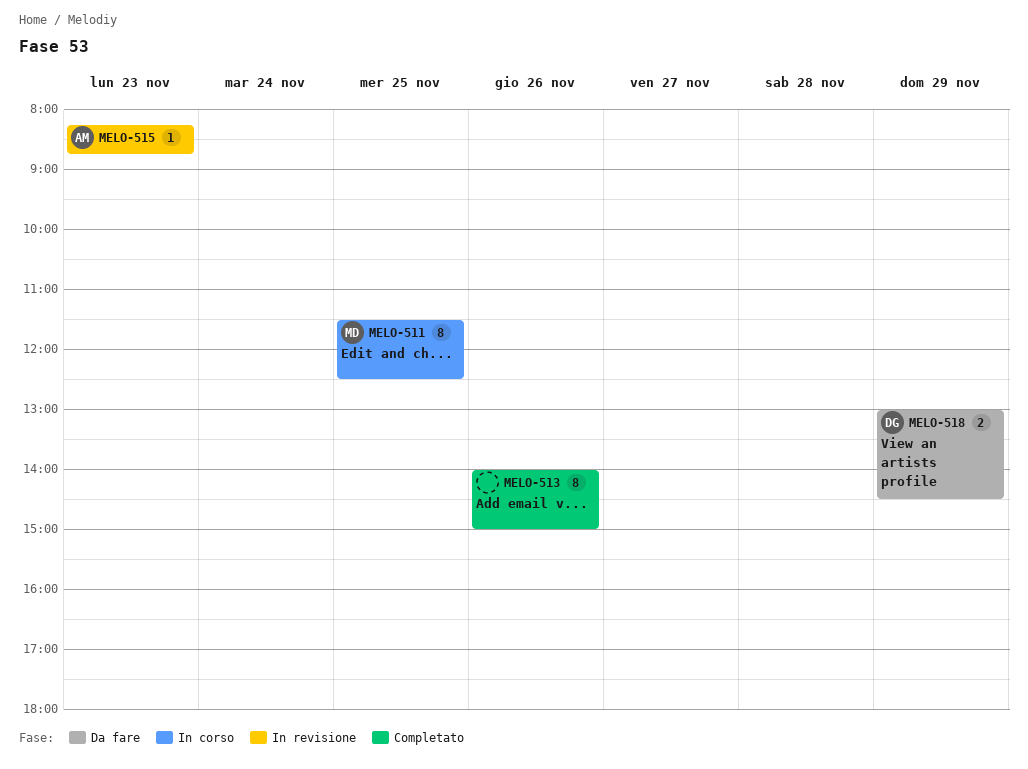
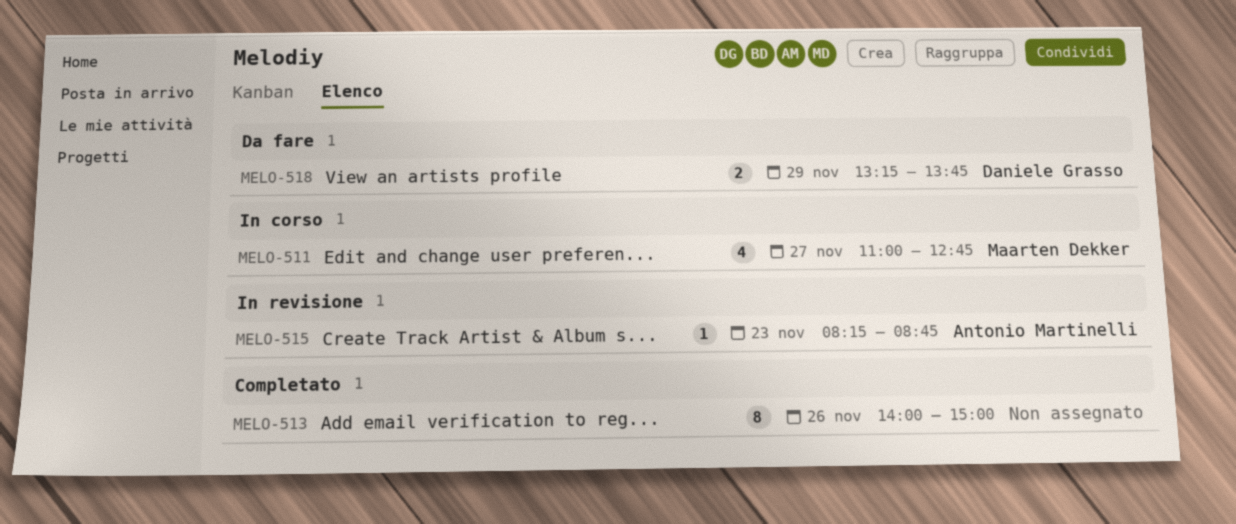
MELO-511, estimate: 8 -> 4
MELO-511, day: Nov 25 -> Nov 27
MELO-511, begins: 11:30 -> 11:00
MELO-511, ends: 12:30 -> 12:45
MELO-518, begins: 13:00 -> 13:15
MELO-518, ends: 14:30 -> 13:45

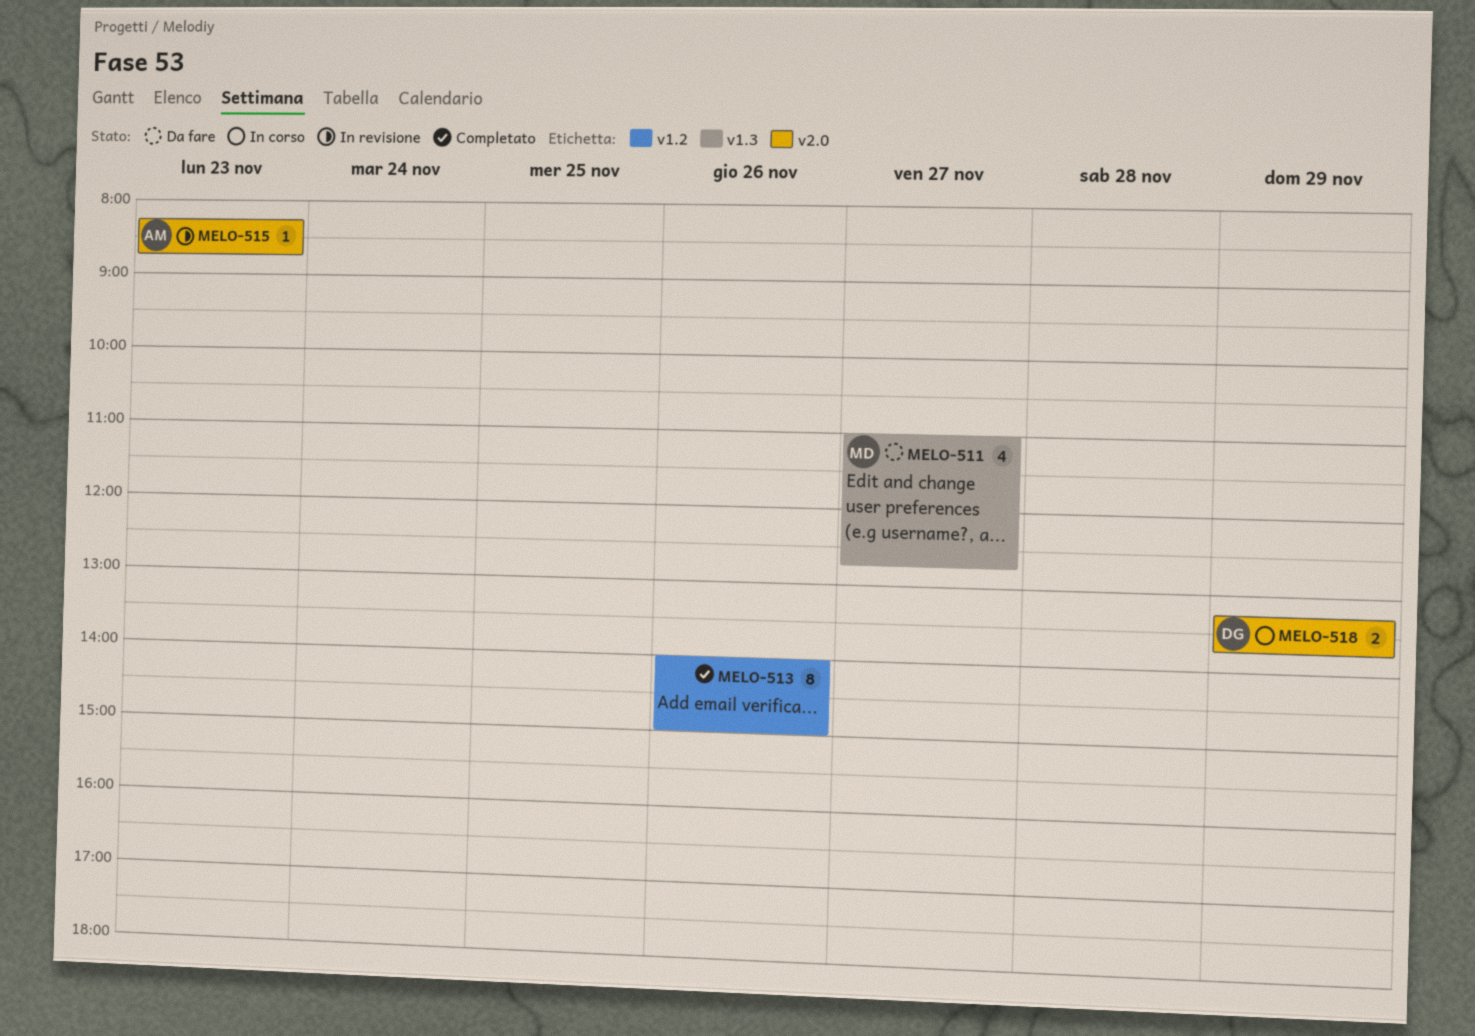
MELO-511, status: In corso -> Da fare
MELO-518, status: Da fare -> In corso

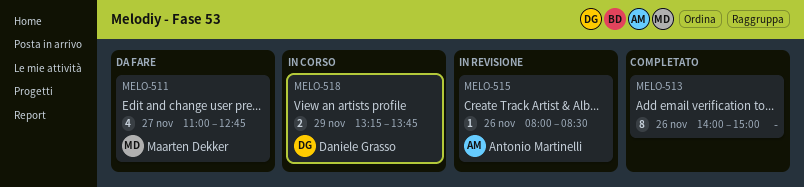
MELO-515, day: Nov 23 -> Nov 26
MELO-515, begins: 08:15 -> 08:00
MELO-515, ends: 08:45 -> 08:30

